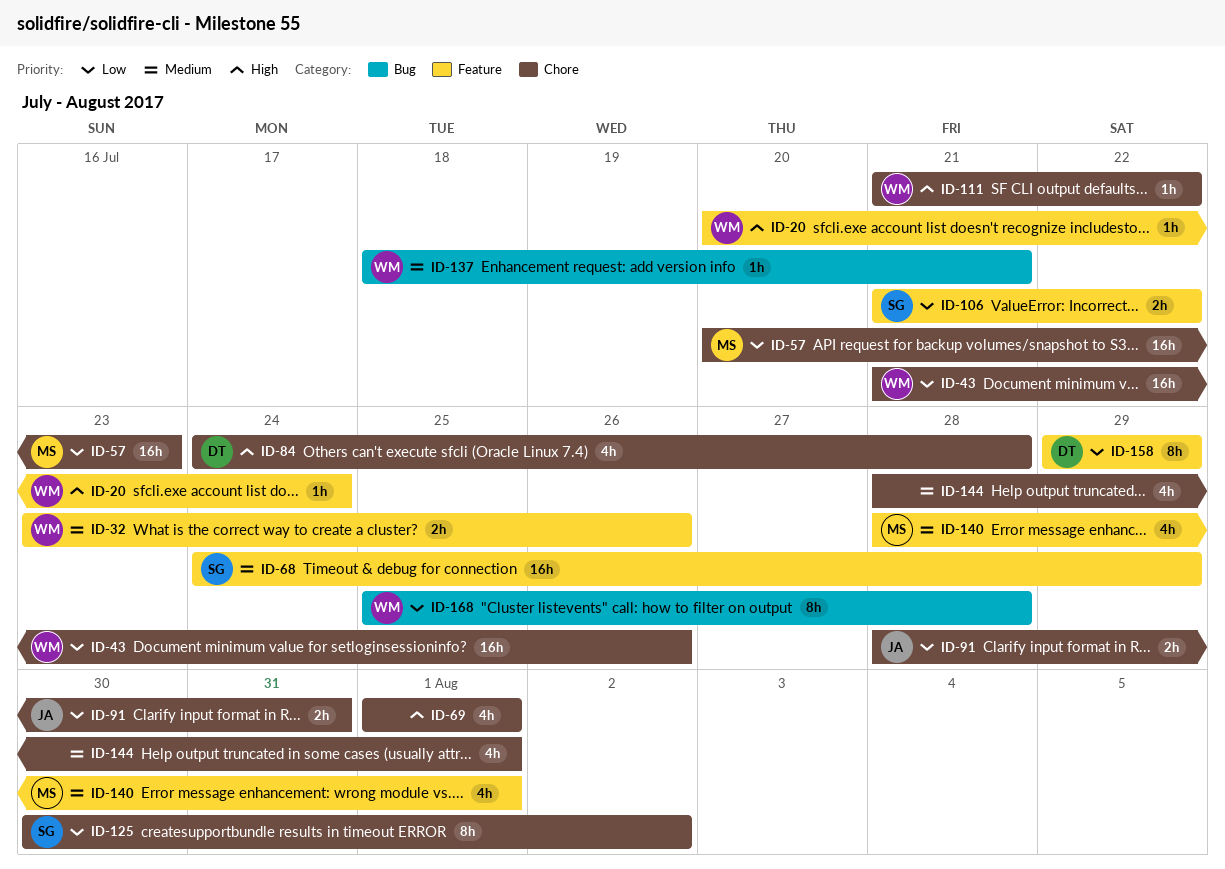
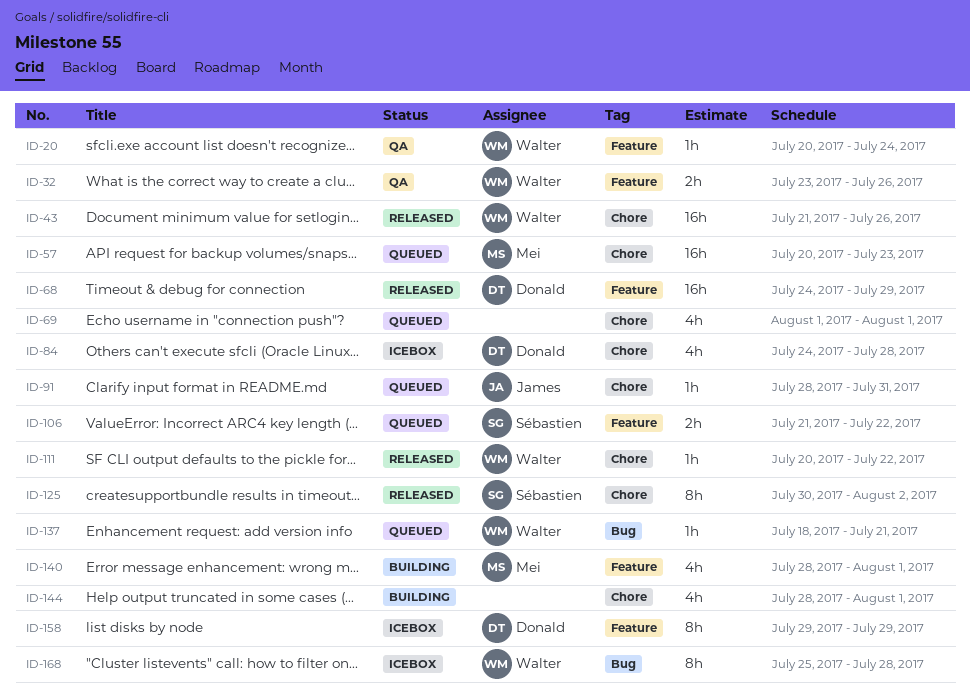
ID-68, owner: Sébastien -> Donald
ID-91, estimate: 2h -> 1h
ID-111, start: Jul 21 -> Jul 20

